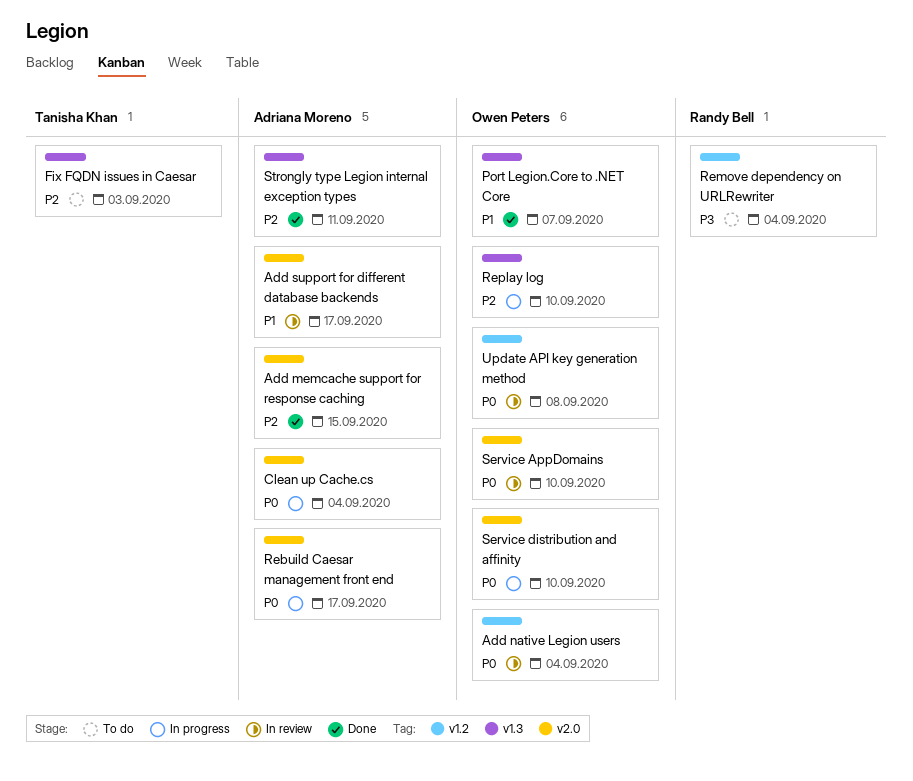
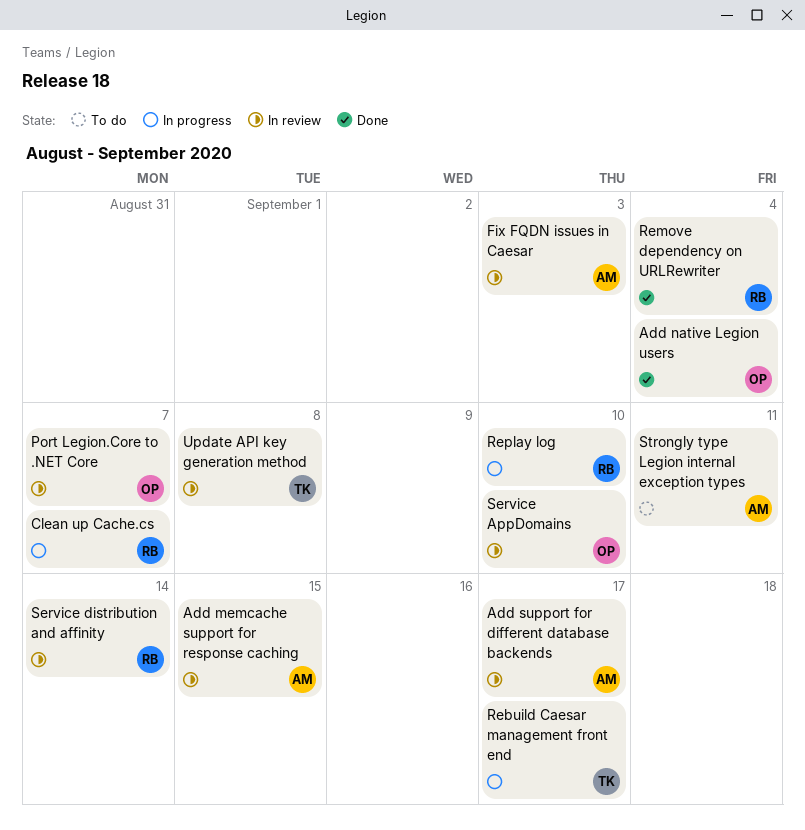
Add memcache support for response caching, status: Done -> In review
Add native Legion users, status: In review -> Done
Clean up Cache.cs, owner: Adriana Moreno -> Randy Bell
Clean up Cache.cs, due: Sep 4 -> Sep 7
Fix FQDN issues in Caesar, status: To do -> In review
Fix FQDN issues in Caesar, owner: Tanisha Khan -> Adriana Moreno
Port Legion.Core to .NET Core, status: Done -> In review
Rebuild Caesar management front end, owner: Adriana Moreno -> Tanisha Khan
Remove dependency on URLRewriter, status: To do -> Done
Replay log, owner: Owen Peters -> Randy Bell
Service distribution and affinity, status: In progress -> In review
Service distribution and affinity, owner: Owen Peters -> Randy Bell
Service distribution and affinity, due: Sep 10 -> Sep 14
Strongly type Legion internal exception types, status: Done -> To do
Update API key generation method, owner: Owen Peters -> Tanisha Khan

